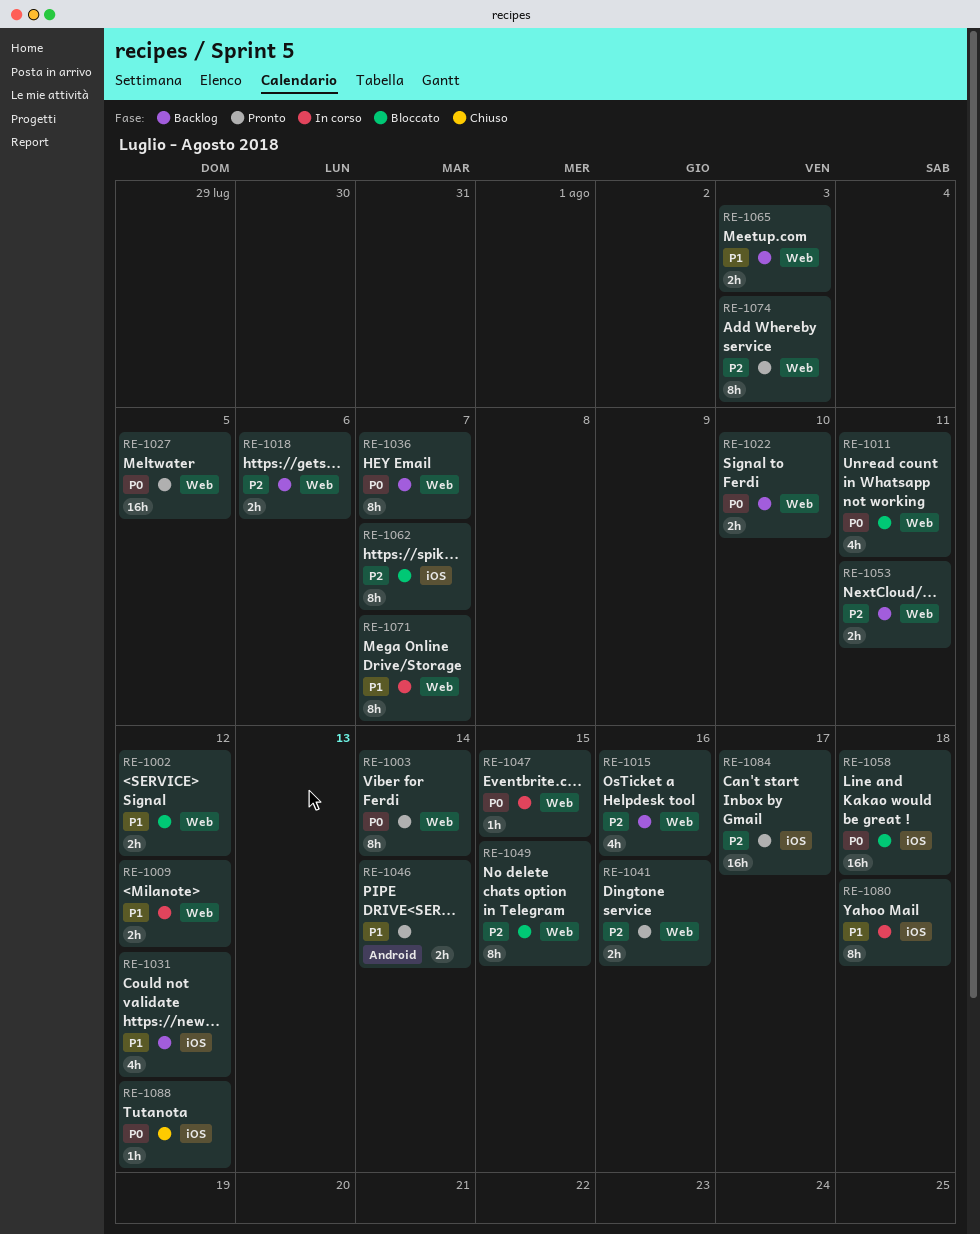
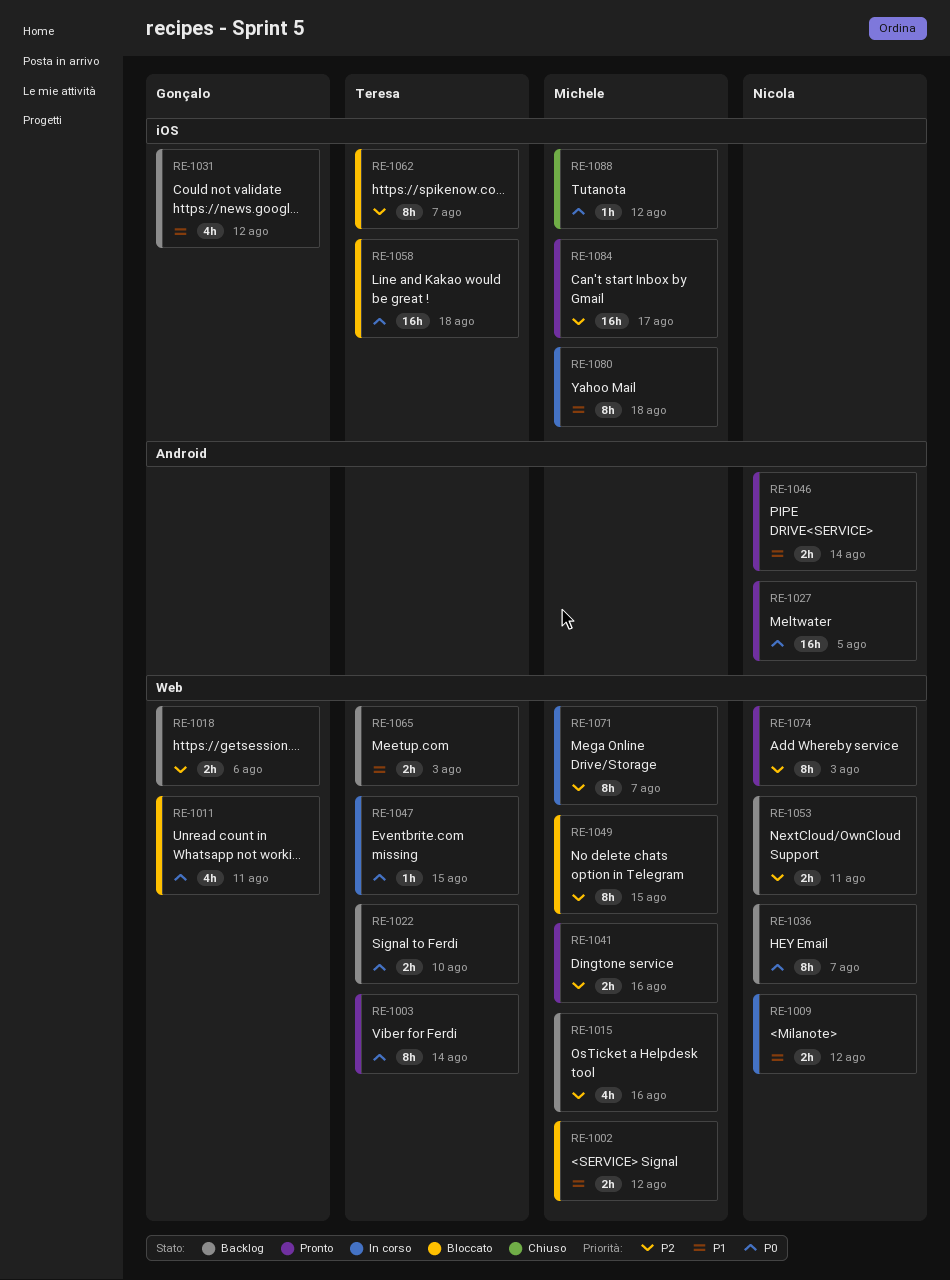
RE-1027, label: Web -> Android
RE-1071, priority: P1 -> P2

